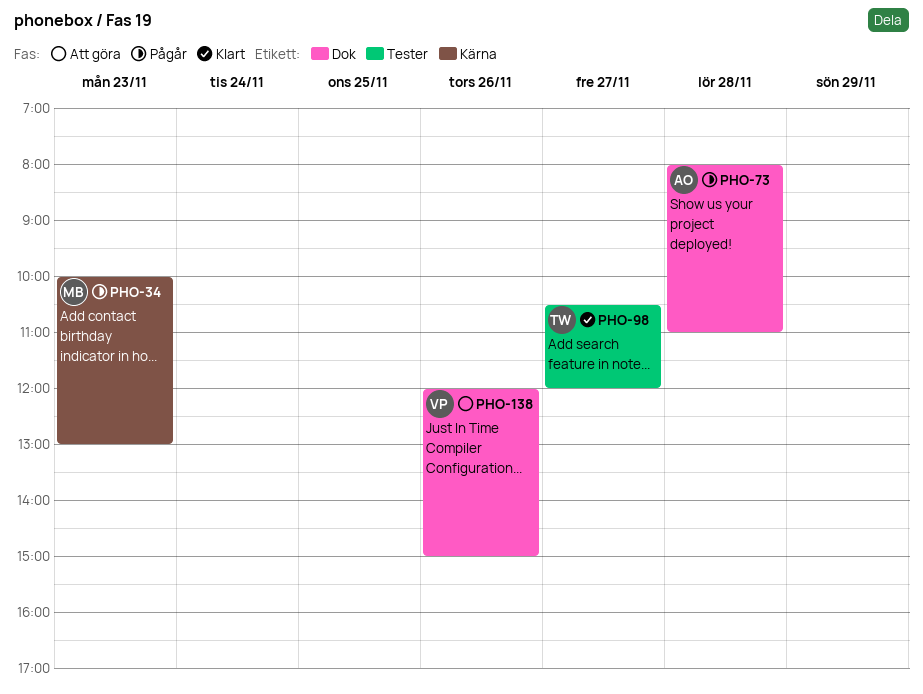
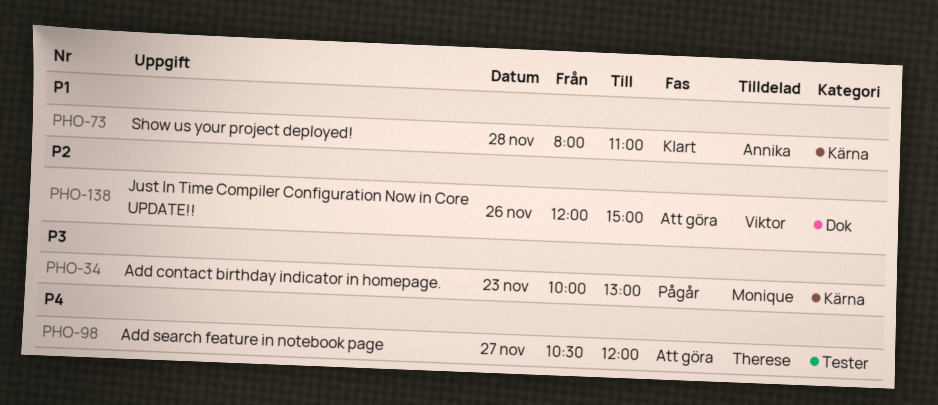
PHO-73, status: Pågår -> Klart
PHO-73, label: Dok -> Kärna
PHO-98, status: Klart -> Att göra

